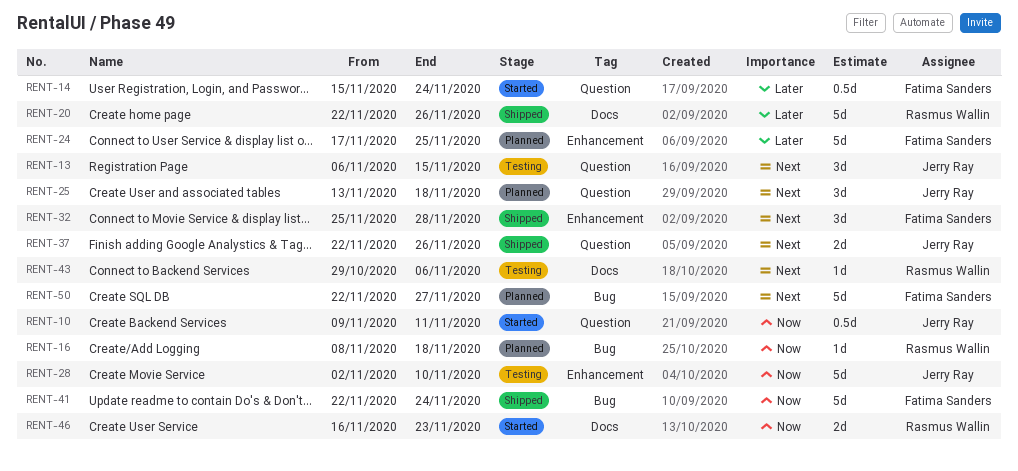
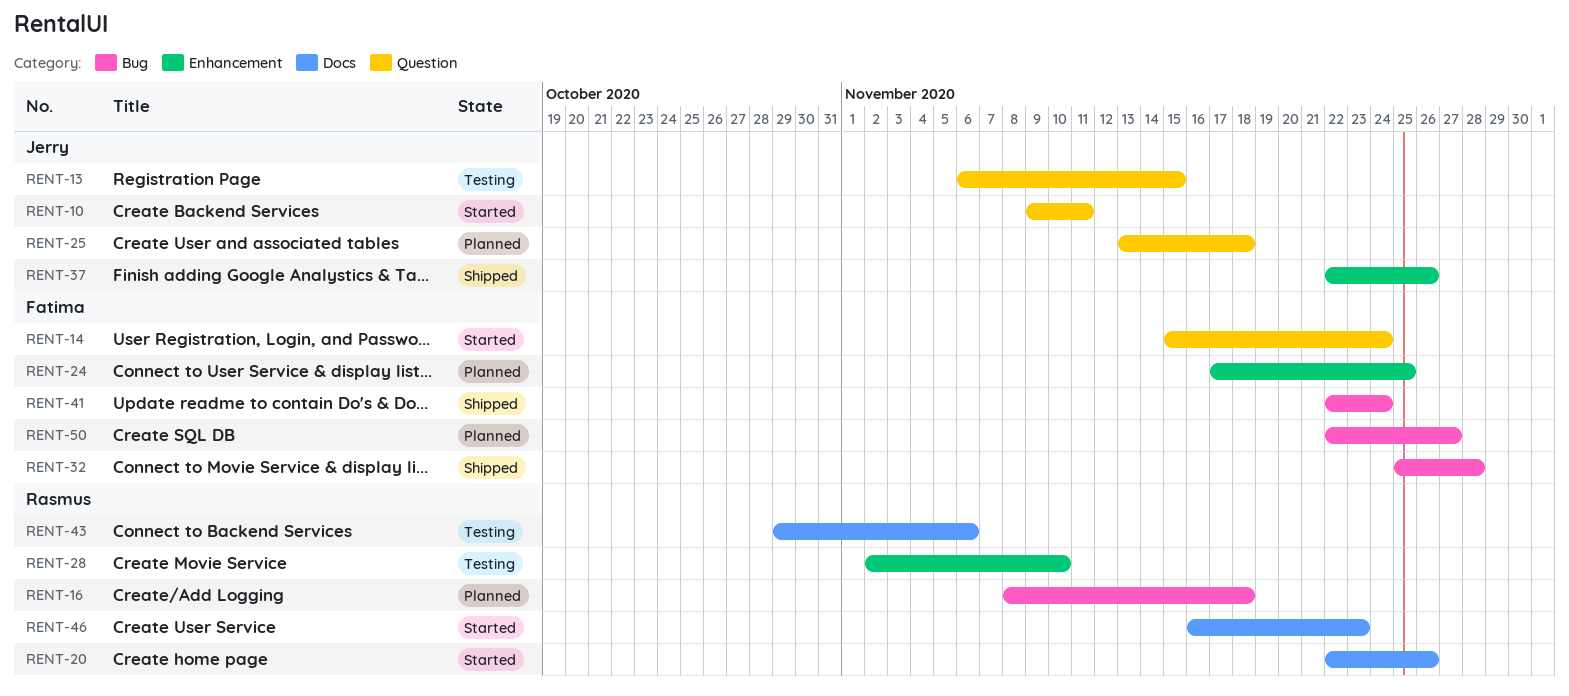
RENT-20, status: Shipped -> Started
RENT-28, owner: Jerry Ray -> Rasmus Wallin
RENT-32, label: Enhancement -> Bug
RENT-37, label: Question -> Enhancement

